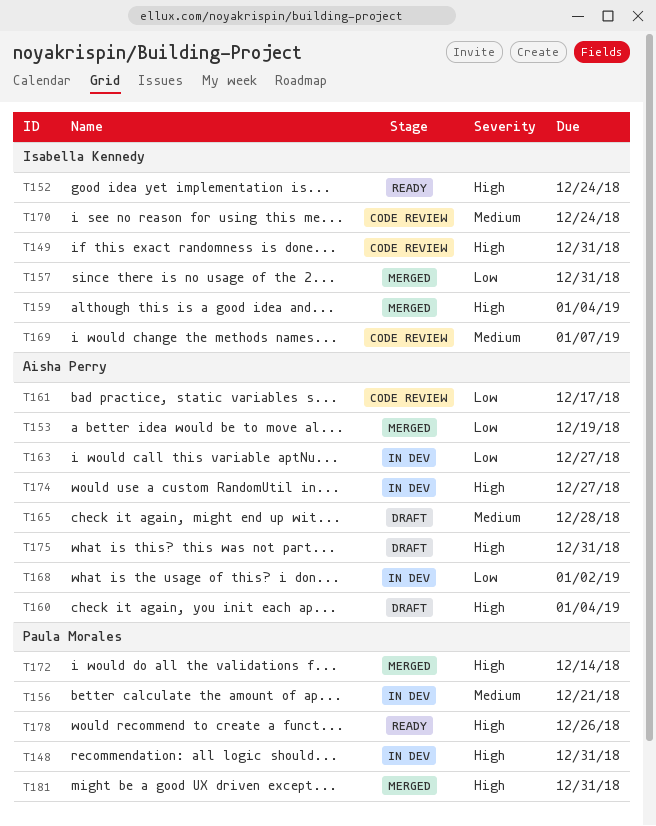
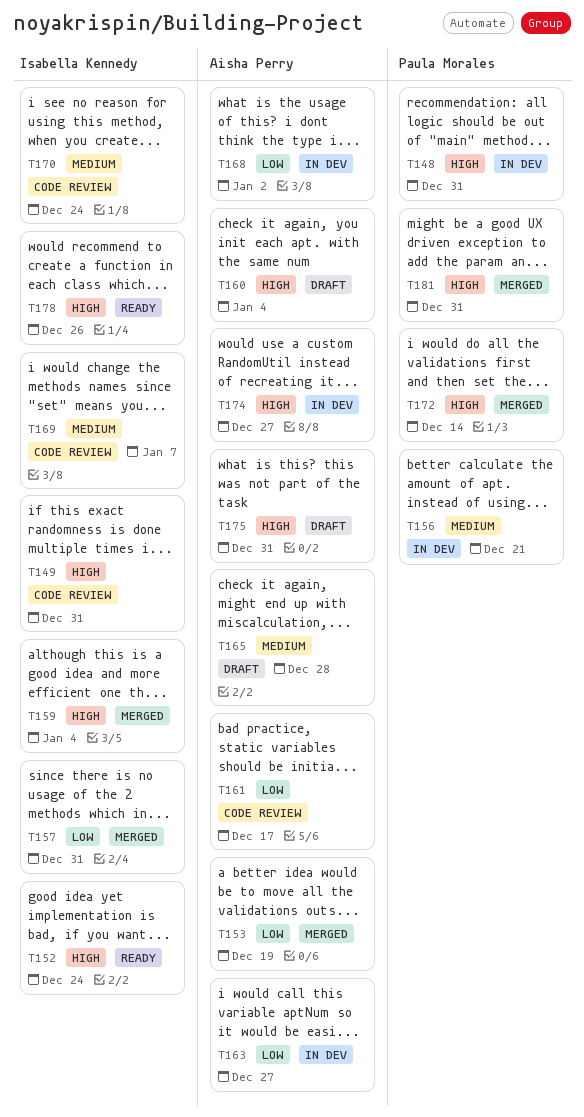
T178, owner: Paula Morales -> Isabella Kennedy

